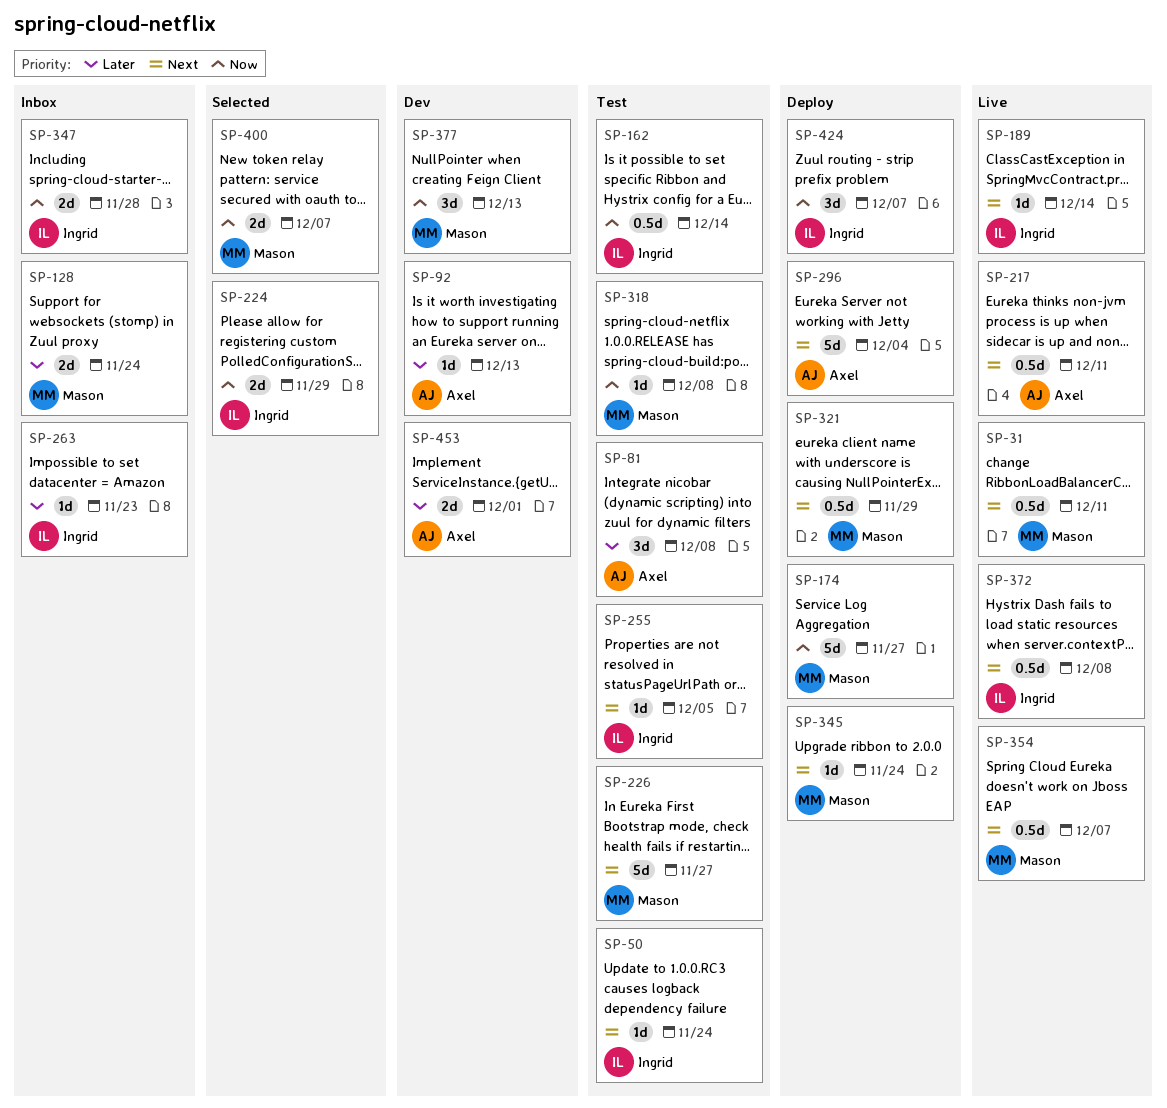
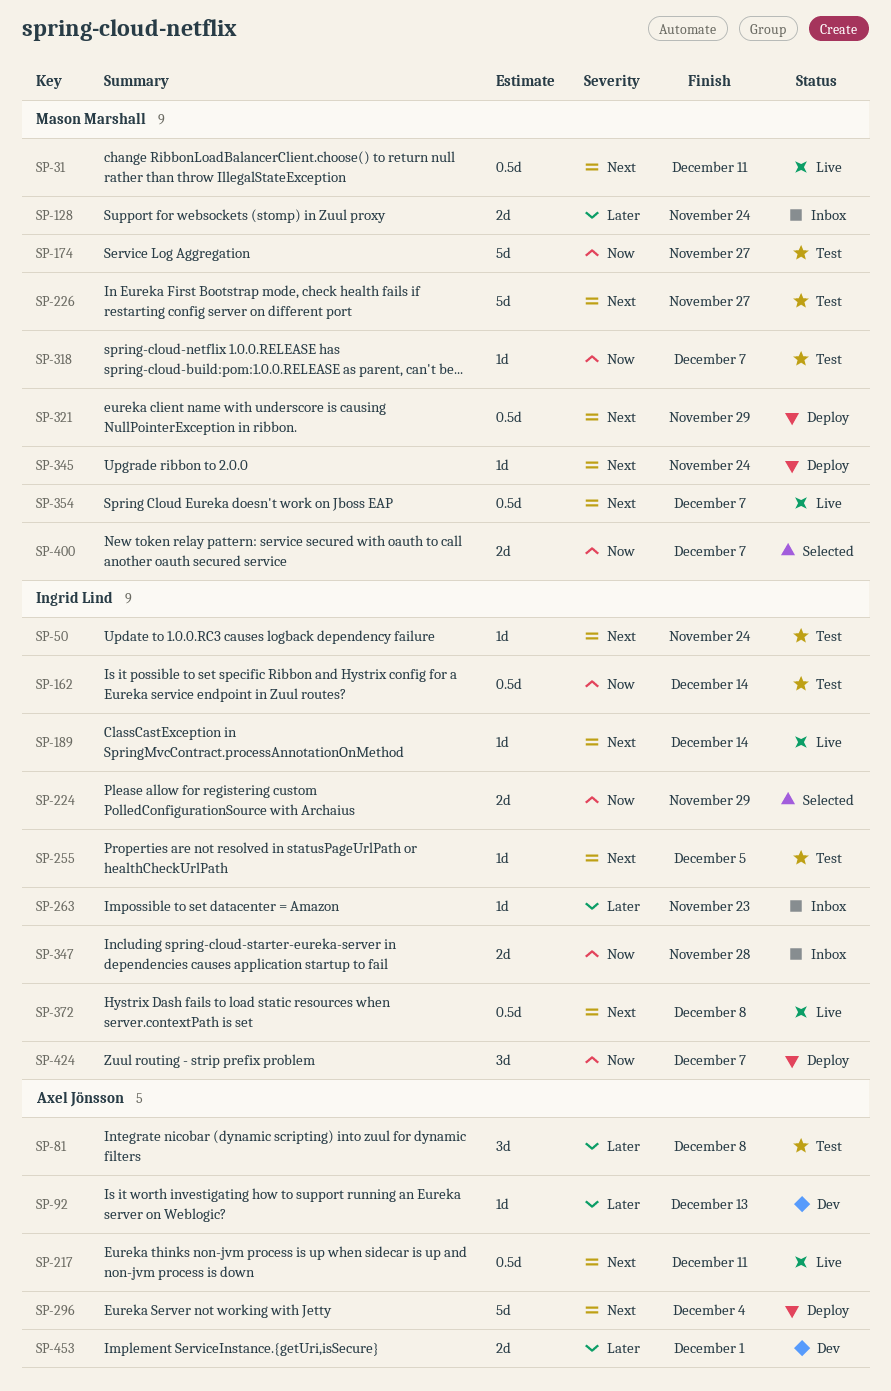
SP-174, status: Deploy -> Test
SP-318, due: Dec 8 -> Dec 7
SP-377: present -> none

